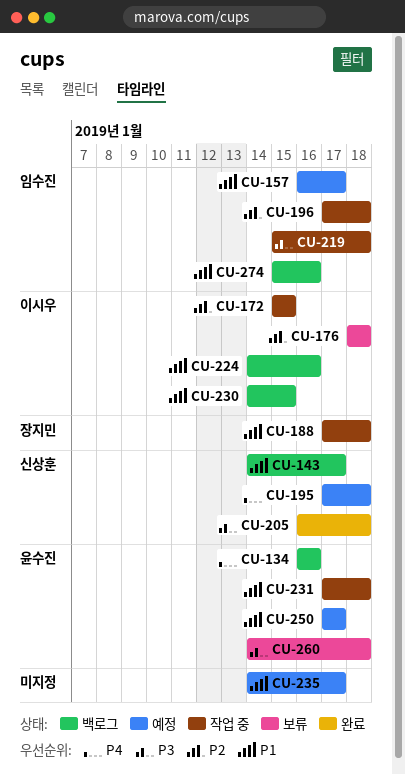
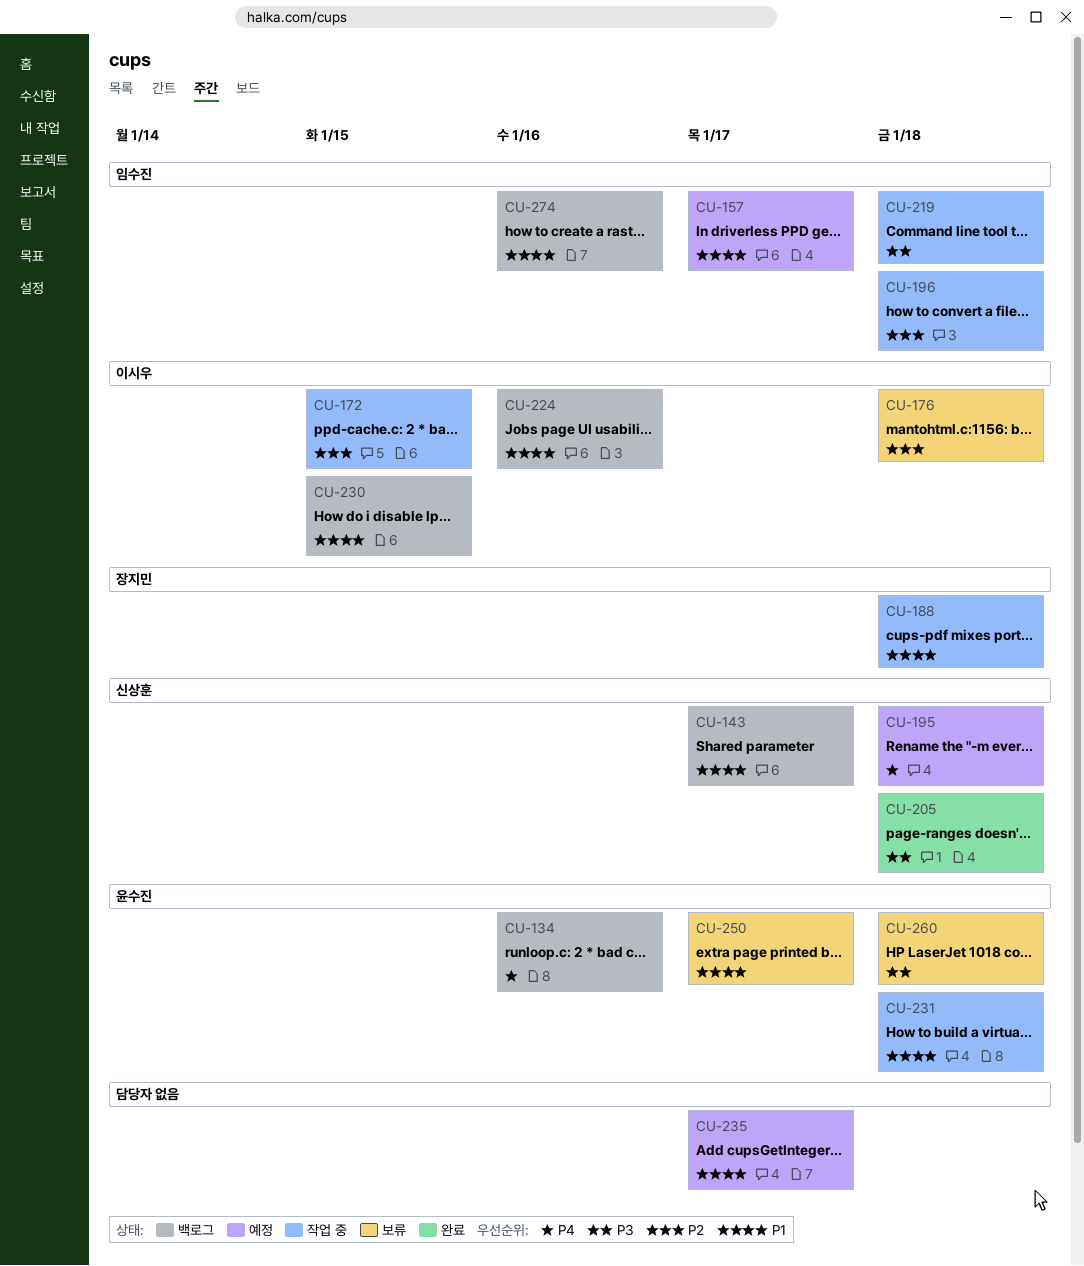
CU-250, status: 예정 -> 보류

